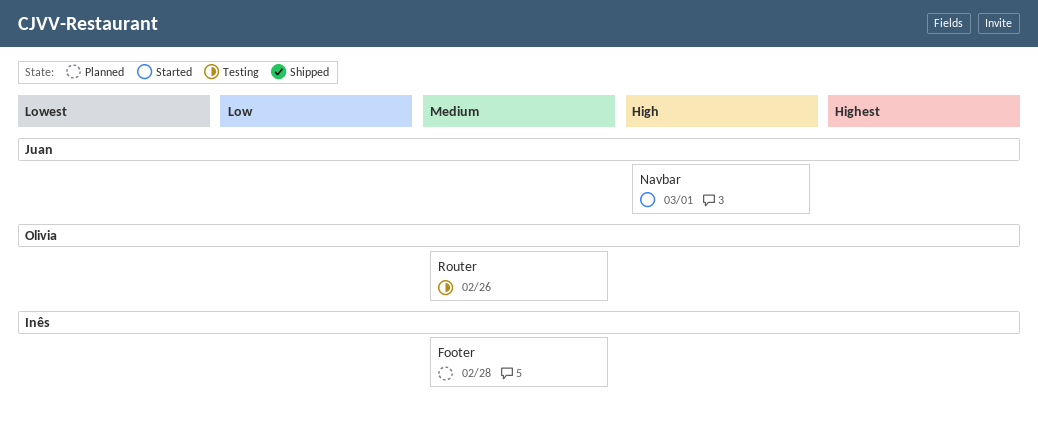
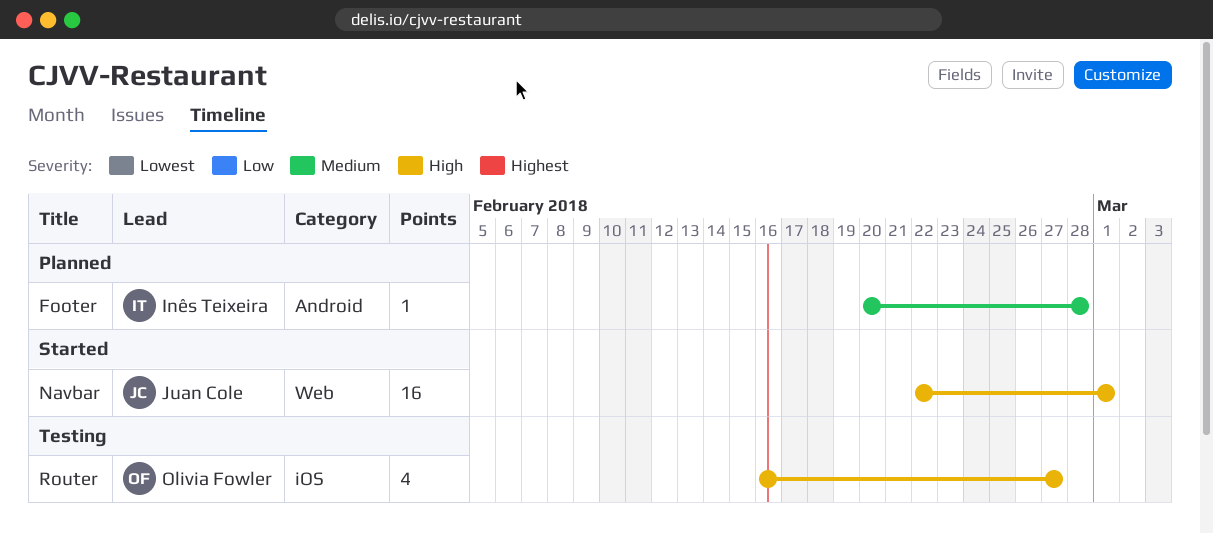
Router, priority: Medium -> High
Router, due: Feb 26 -> Feb 27

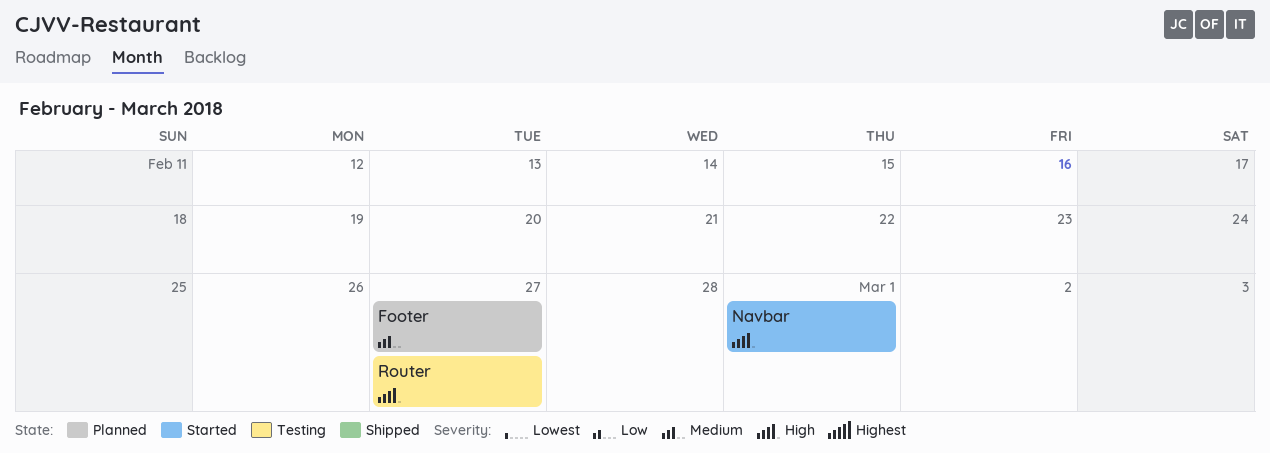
Footer, due: Feb 28 -> Feb 27

